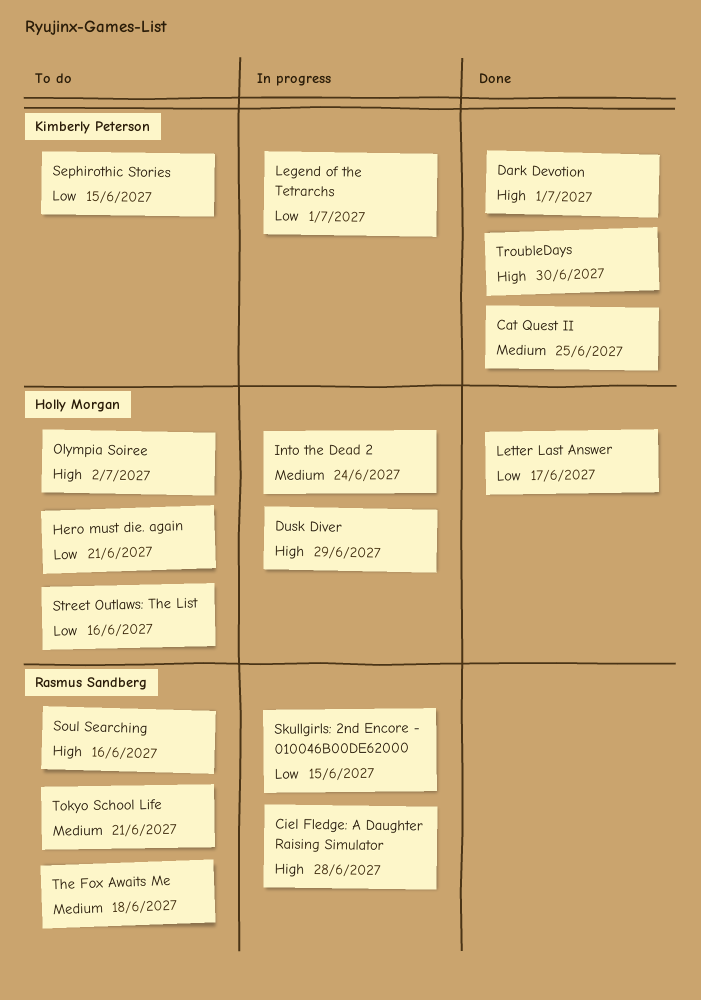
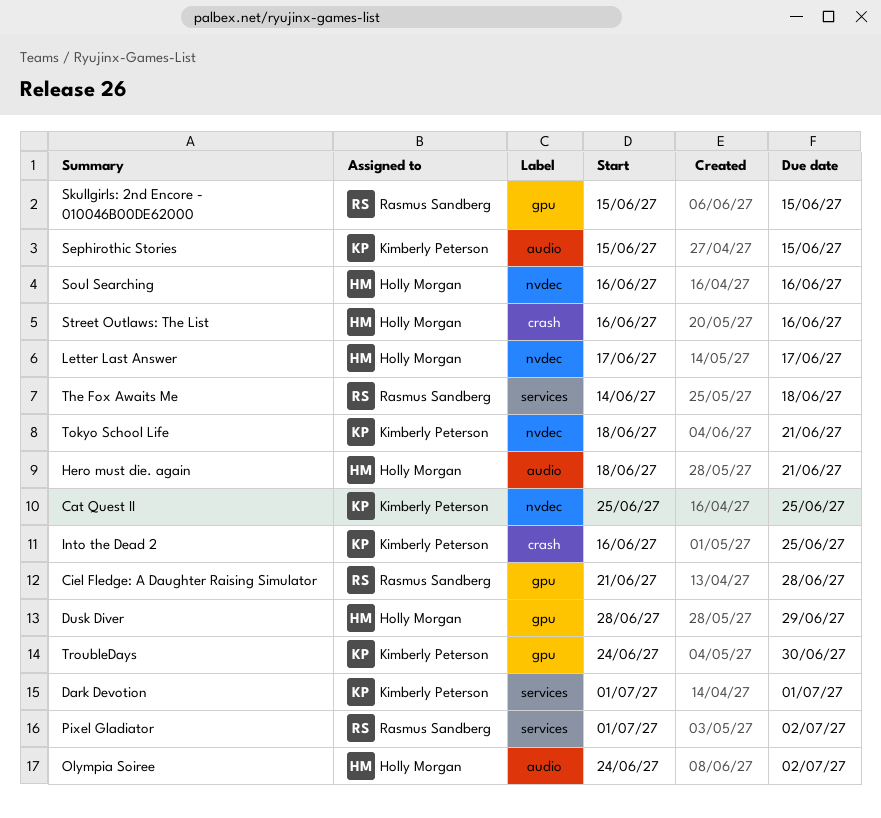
Into the Dead 2, owner: Holly Morgan -> Kimberly Peterson
Into the Dead 2, due: Jun 24 -> Jun 25
Legend of the Tetrarchs: present -> none
Pixel Gladiator: none -> present
Soul Searching, owner: Rasmus Sandberg -> Holly Morgan
Tokyo School Life, owner: Rasmus Sandberg -> Kimberly Peterson

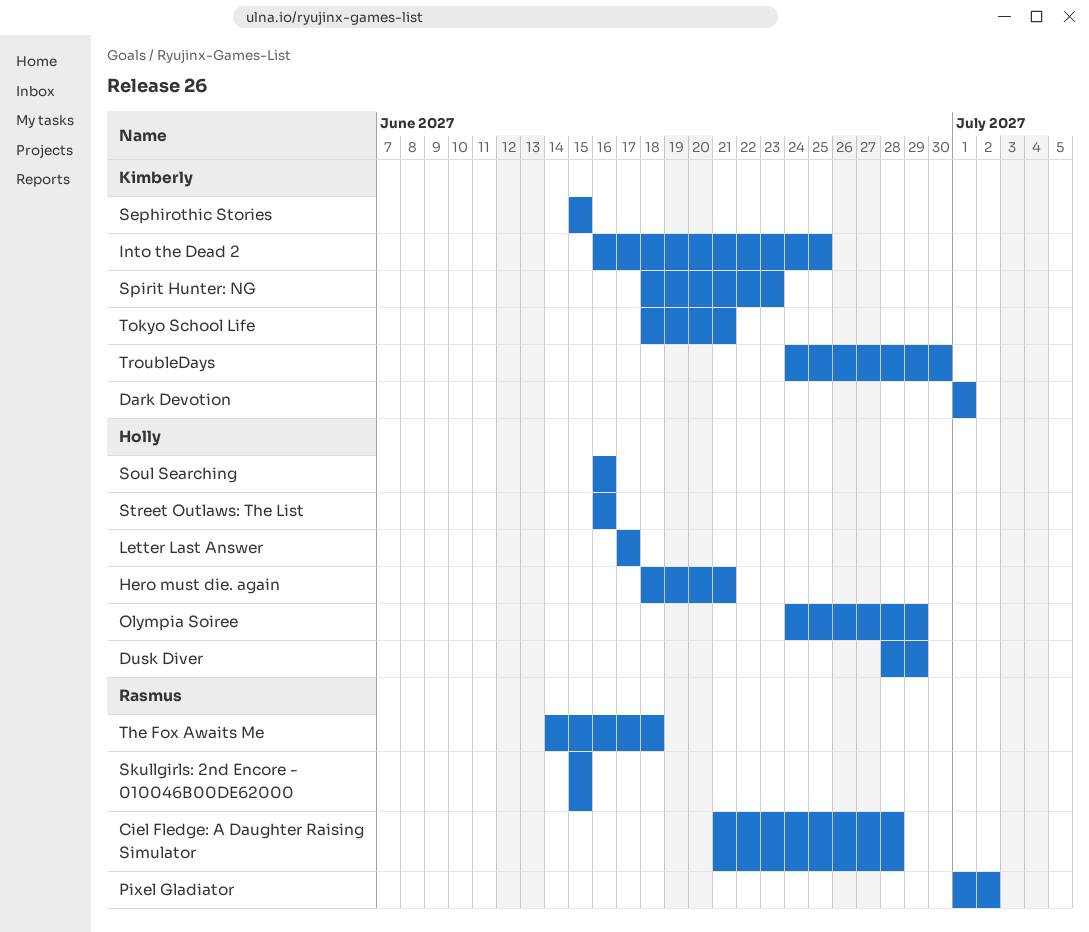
Cat Quest II: present -> none
Olympia Soiree, due: Jul 2 -> Jun 29
Spirit Hunter: NG: none -> present

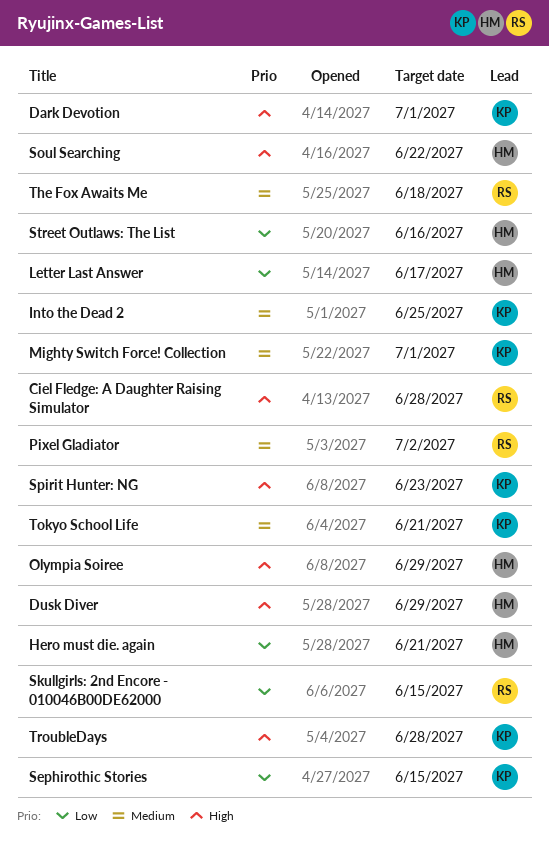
Mighty Switch Force! Collection: none -> present
Soul Searching, due: Jun 16 -> Jun 22
TroubleDays, due: Jun 30 -> Jun 28

